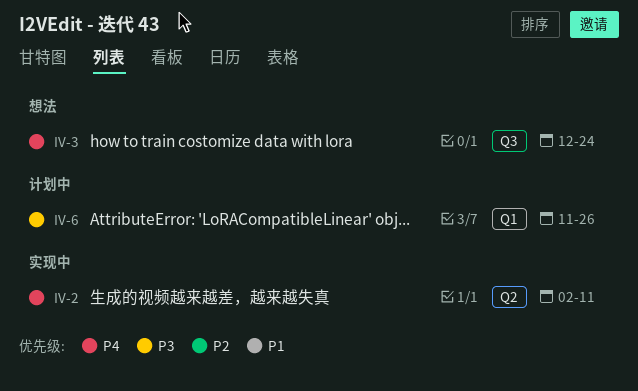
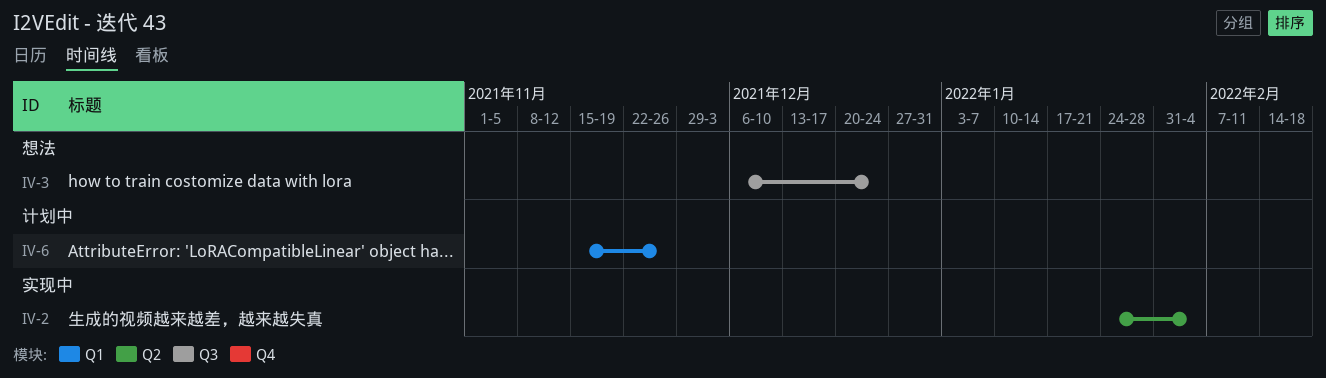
IV-2, due: Feb 11 -> Feb 4

